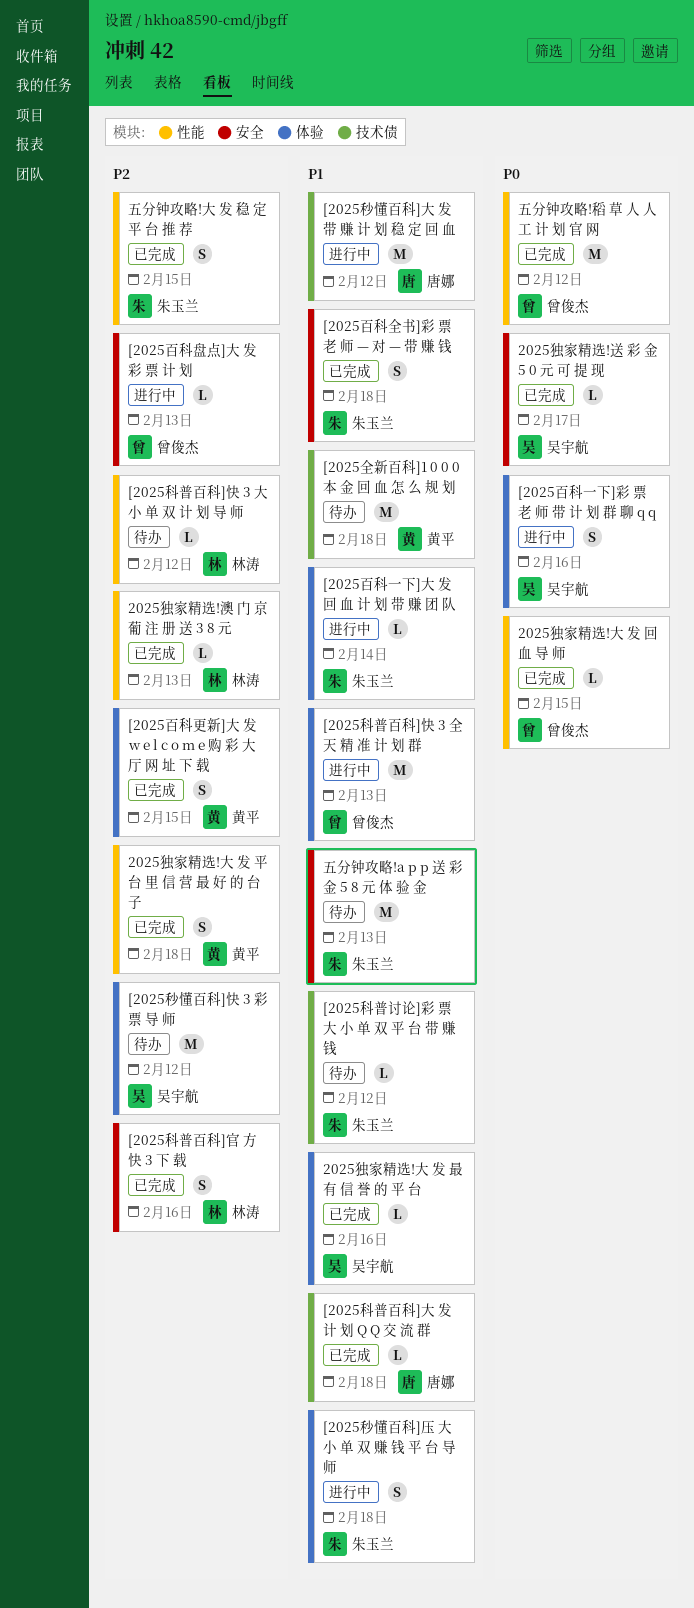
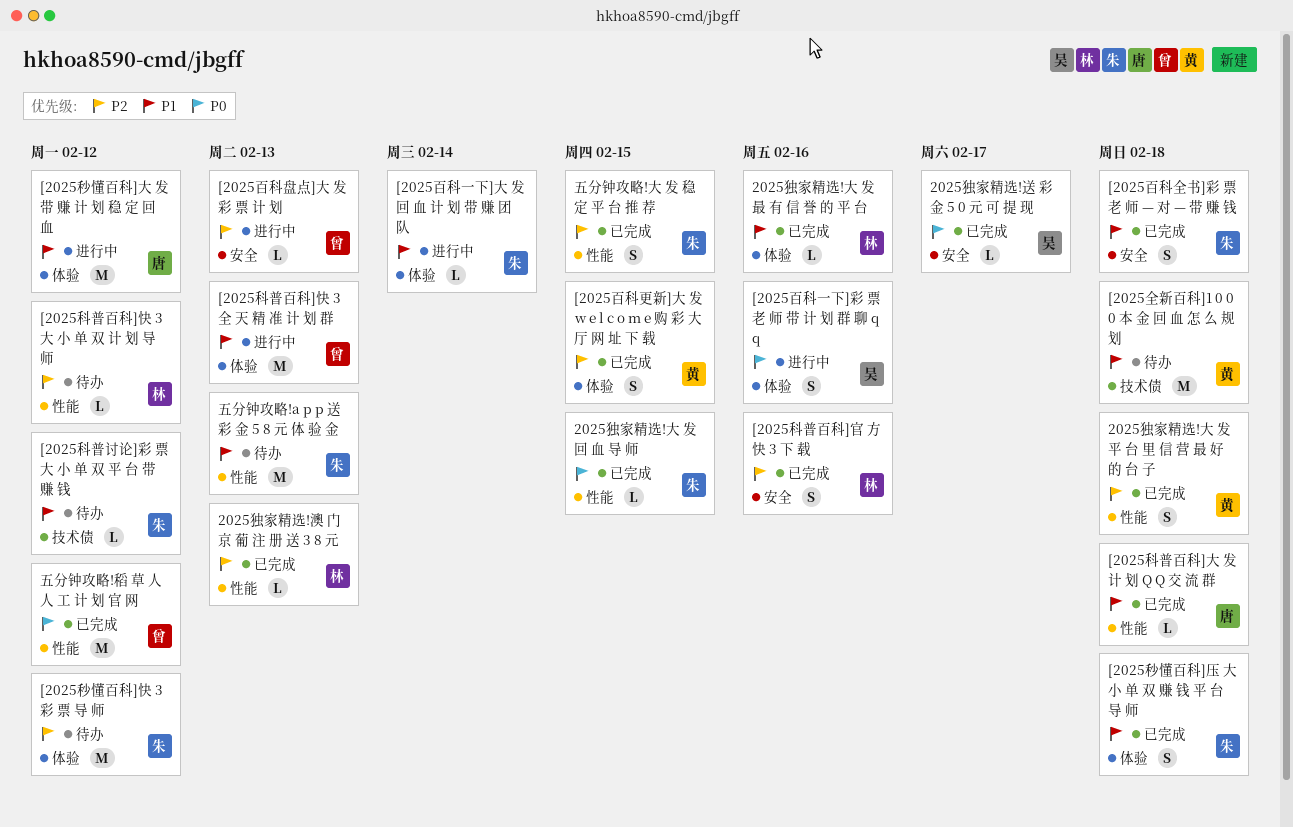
2025独家精选!大 发 回 血 导 师, owner: 曾俊杰 -> 朱玉兰
2025独家精选!大 发 最 有 信 誉 的 平 台, owner: 吴宇航 -> 林涛
[2025科普百科]大 发 计 划 Q Q 交 流 群, label: 技术债 -> 性能
[2025秒懂百科]压 大 小 单 双 赚 钱 平 台 导 师, status: 进行中 -> 已完成
[2025秒懂百科]大 发 带 赚 计 划 稳 定 回 血, label: 技术债 -> 体验
[2025秒懂百科]快 3 彩 票 导 师, owner: 吴宇航 -> 朱玉兰
五分钟攻略!a p p 送 彩 金 5 8 元 体 验 金, label: 安全 -> 性能

